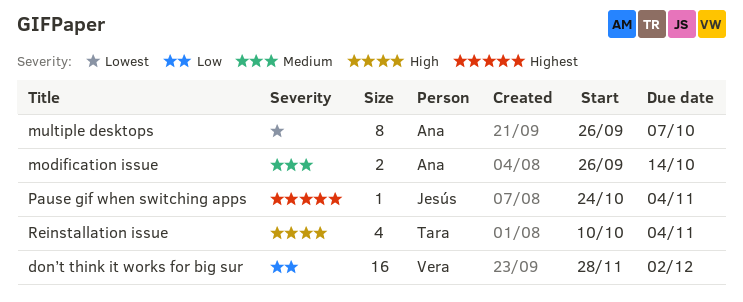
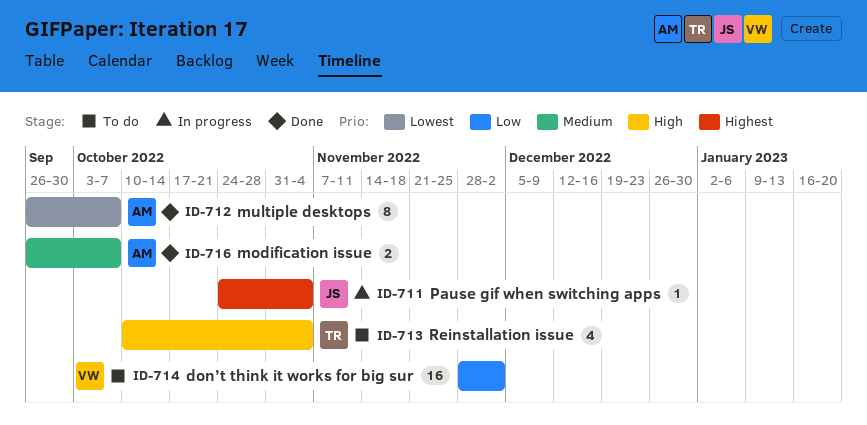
modification issue, due: Oct 14 -> Oct 7

